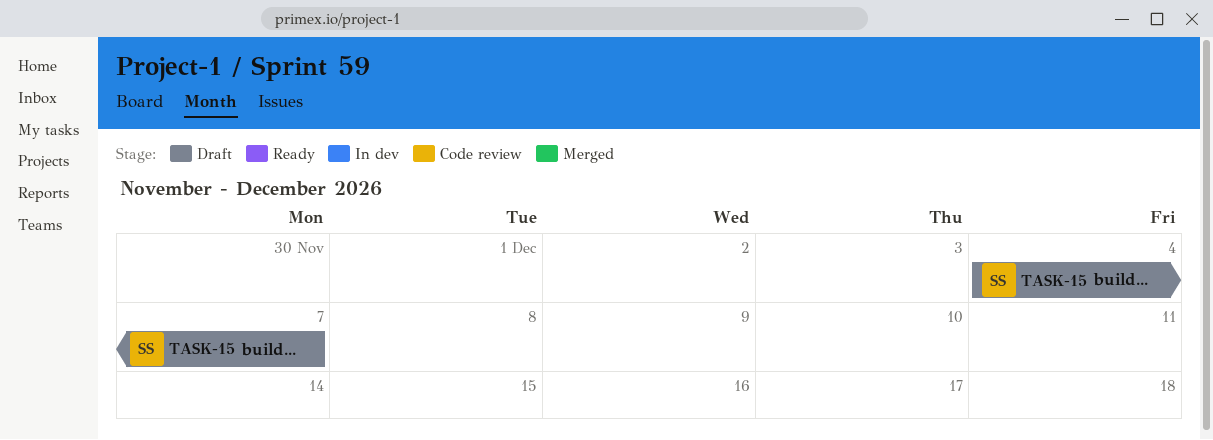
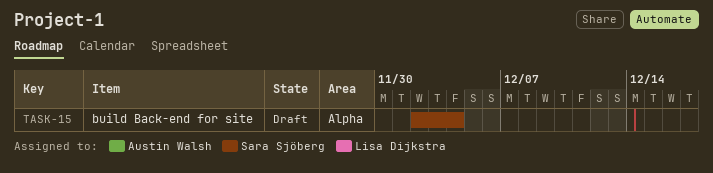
TASK-15, start: Dec 4 -> Dec 2
TASK-15, due: Dec 7 -> Dec 4

